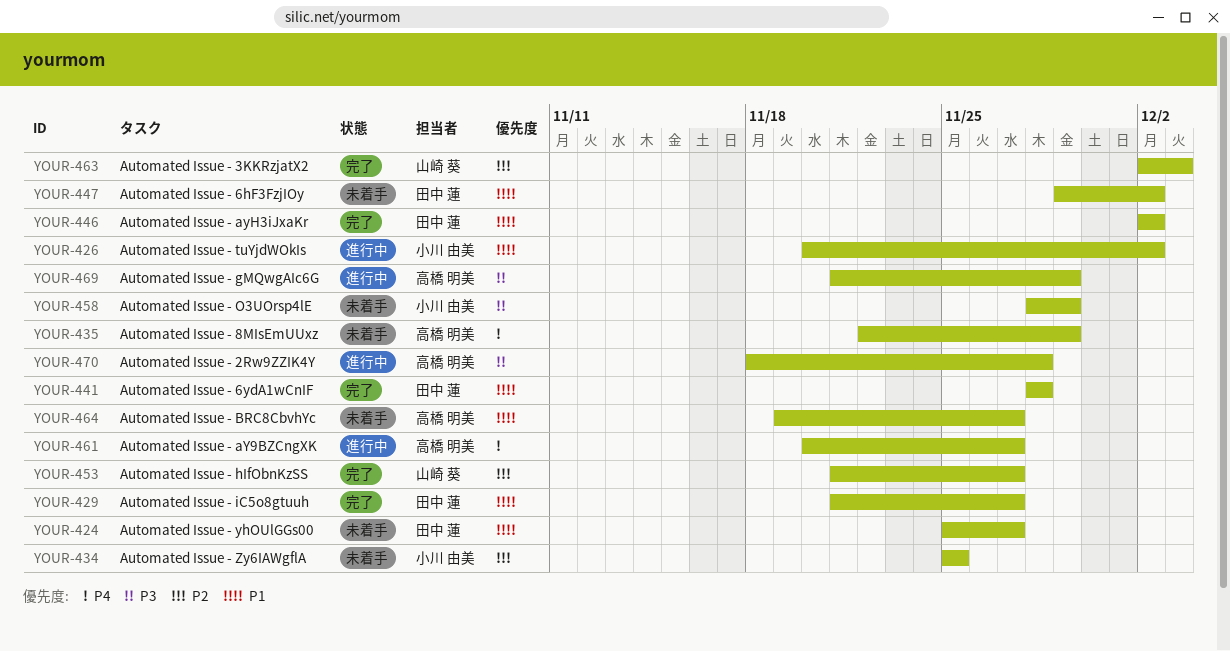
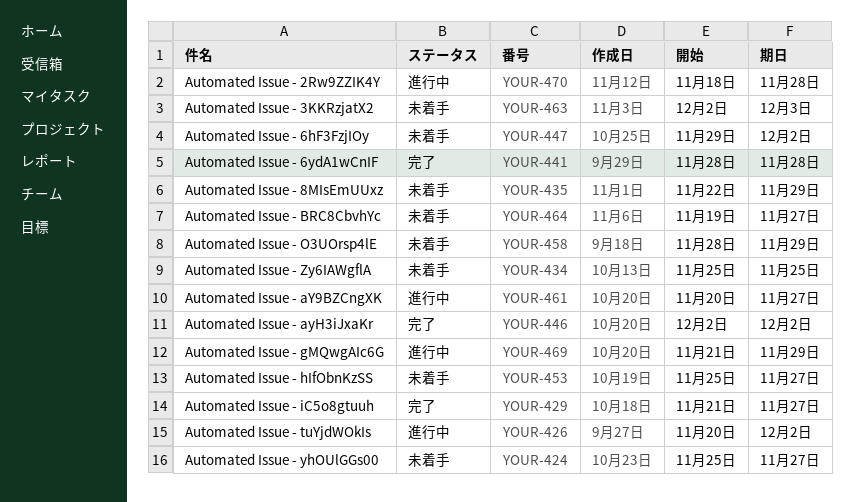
YOUR-453, status: 完了 -> 未着手
YOUR-453, start: Nov 21 -> Nov 25
YOUR-463, status: 完了 -> 未着手

